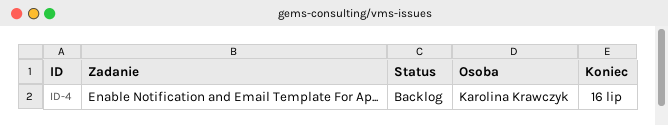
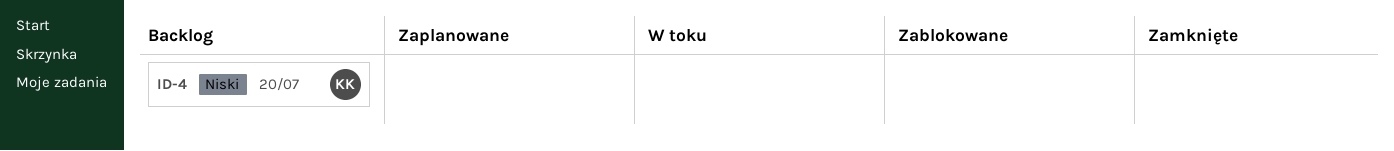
ID-4, due: Jul 16 -> Jul 20

